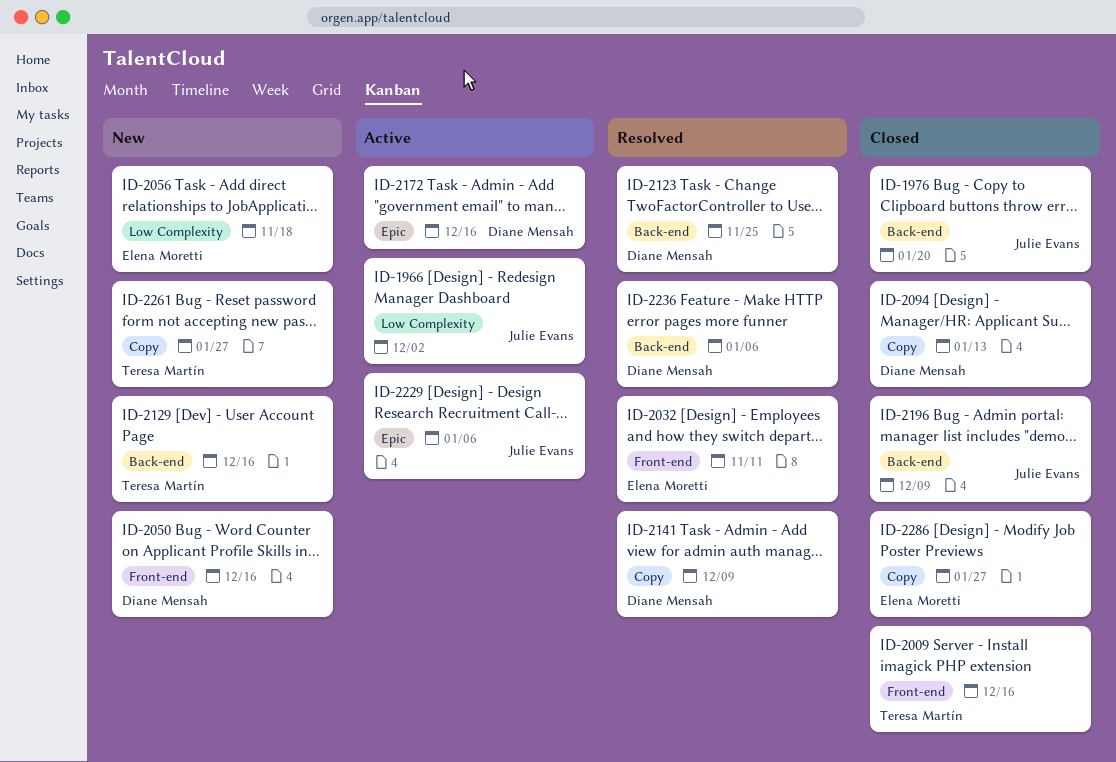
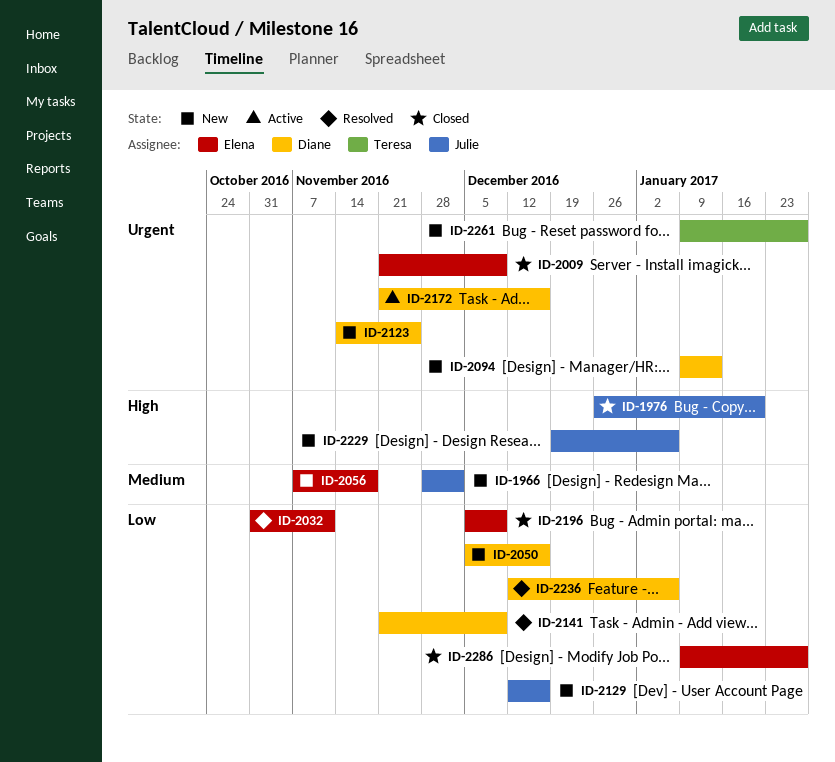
ID-1966, status: Active -> New
ID-2009, owner: Teresa Martín -> Elena Moretti
ID-2009, due: Dec 16 -> Dec 9
ID-2094, status: Closed -> New
ID-2123, status: Resolved -> New
ID-2129, owner: Teresa Martín -> Julie Evans
ID-2196, owner: Julie Evans -> Elena Moretti
ID-2229, status: Active -> New

